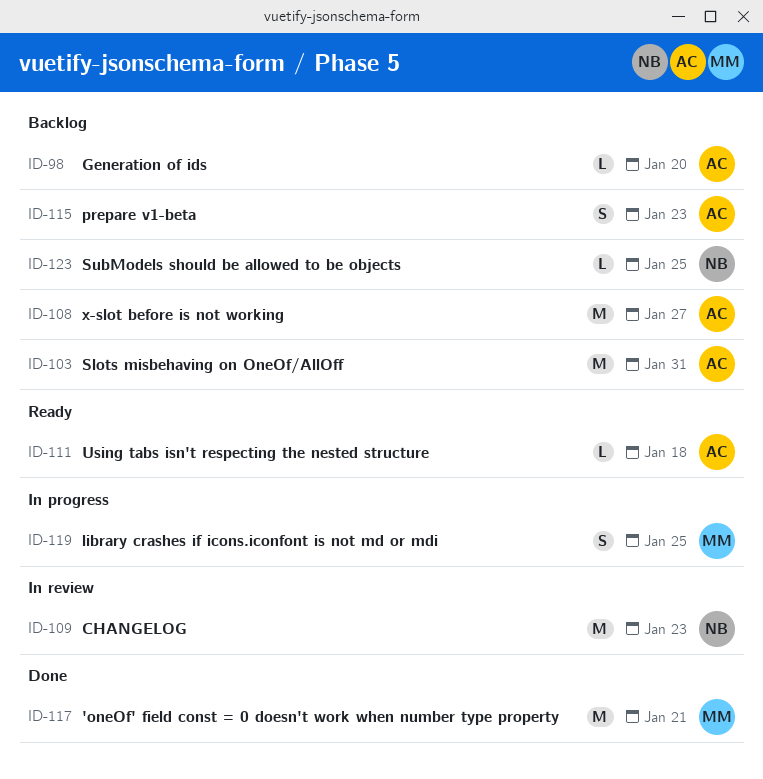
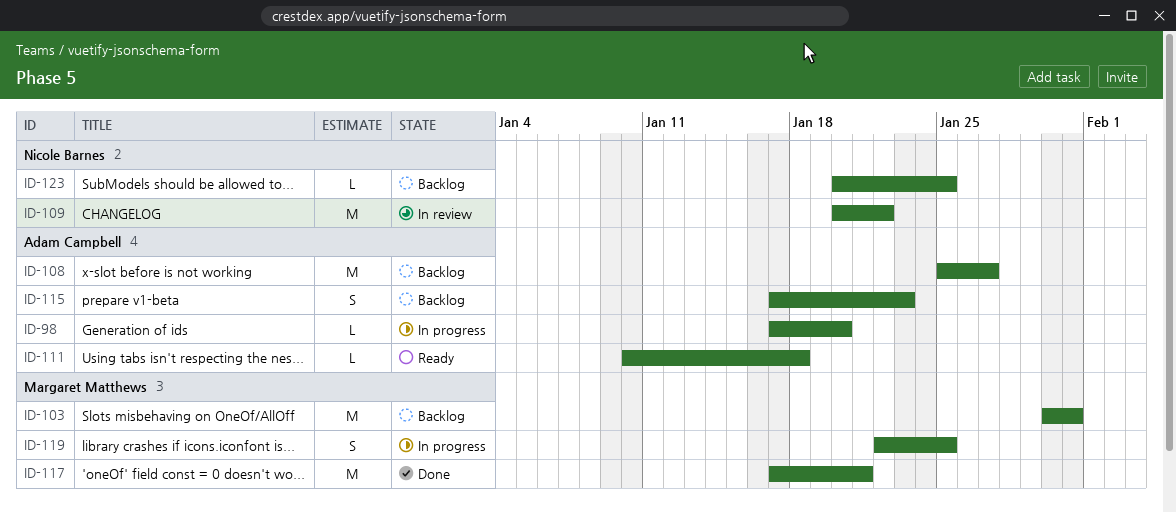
ID-98, status: Backlog -> In progress
ID-103, owner: Adam Campbell -> Margaret Matthews
ID-109, due: Jan 23 -> Jan 22

